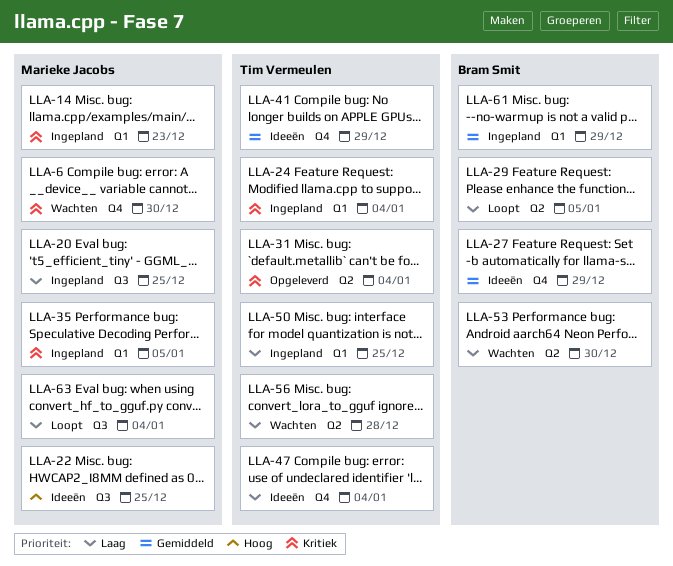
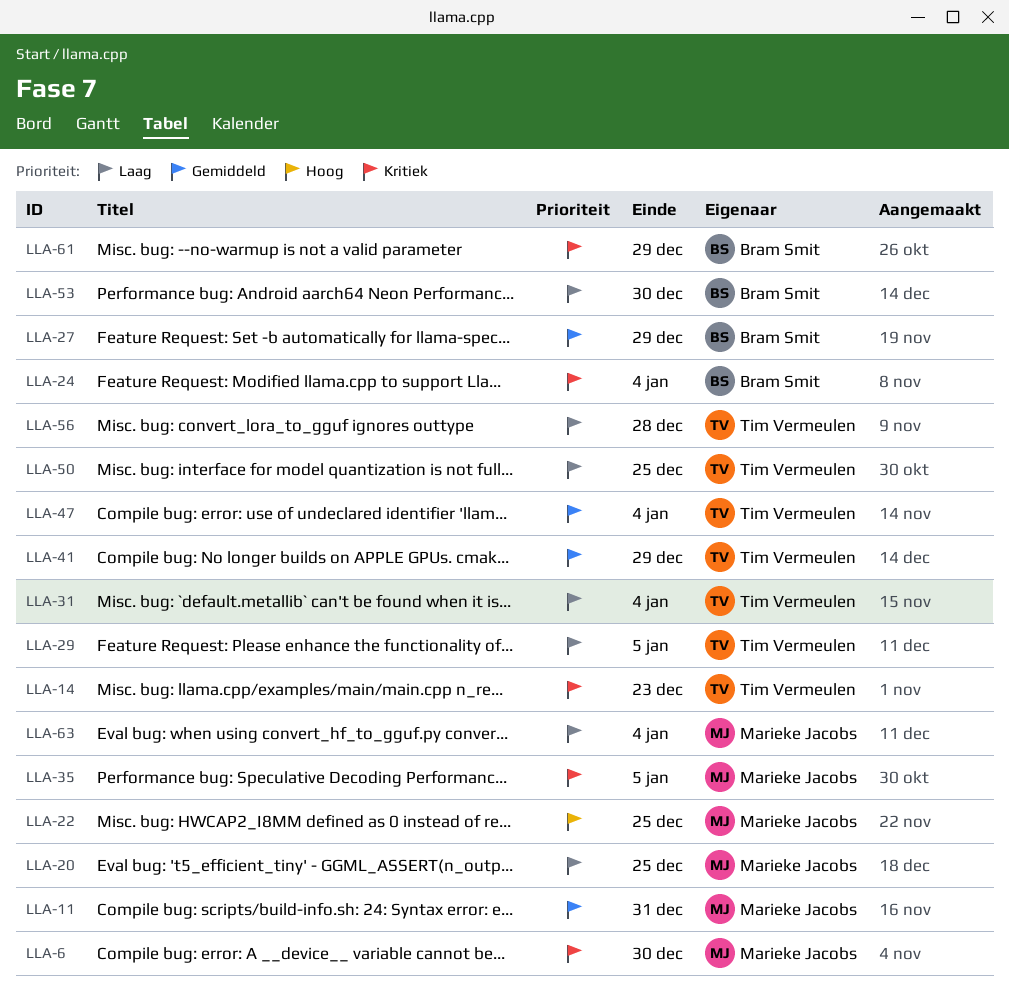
LLA-11: none -> present
LLA-14, owner: Marieke Jacobs -> Tim Vermeulen
LLA-24, owner: Tim Vermeulen -> Bram Smit
LLA-29, owner: Bram Smit -> Tim Vermeulen
LLA-31, priority: Kritiek -> Laag
LLA-47, priority: Laag -> Gemiddeld
LLA-61, priority: Gemiddeld -> Kritiek

